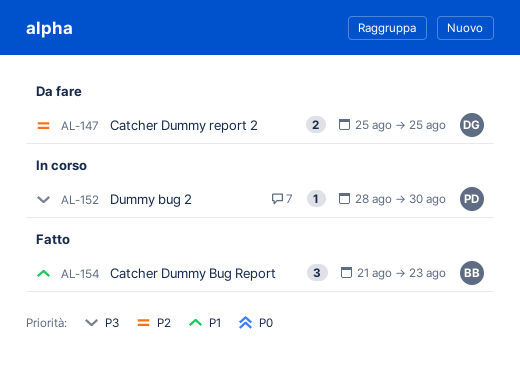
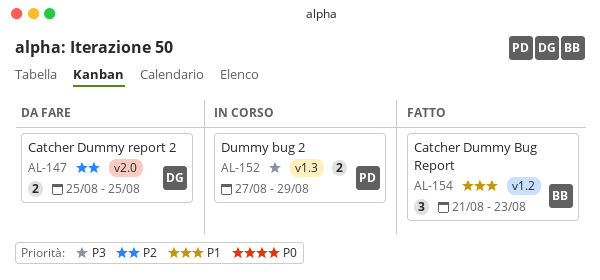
AL-152, estimate: 1 -> 2
AL-152, start: Aug 28 -> Aug 27
AL-152, due: Aug 30 -> Aug 29

